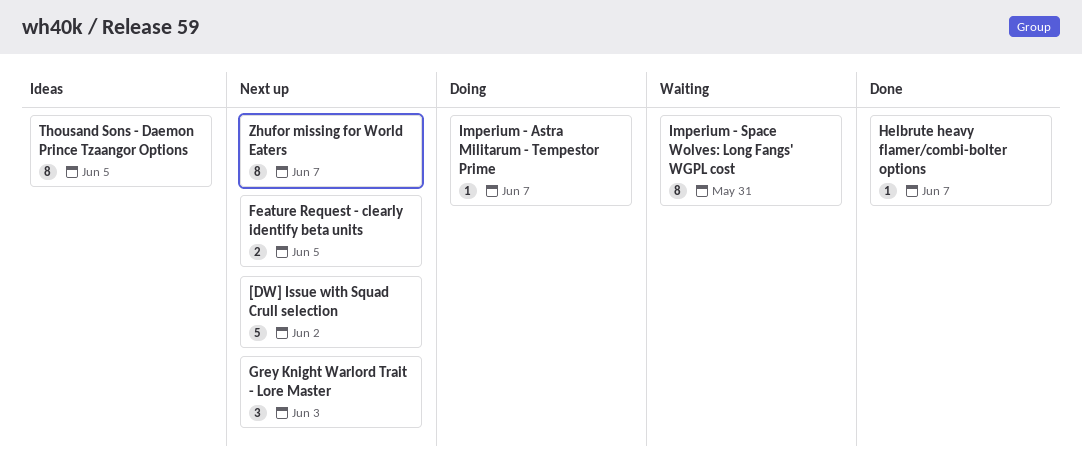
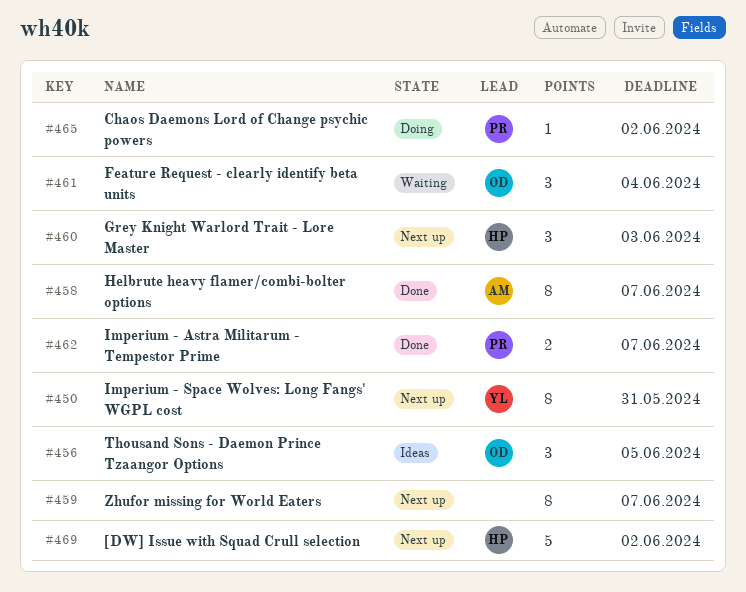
Chaos Daemons Lord of Change psychic powers: none -> present
Feature Request - clearly identify beta units, status: Next up -> Waiting
Feature Request - clearly identify beta units, estimate: 2 -> 3
Feature Request - clearly identify beta units, due: Jun 5 -> Jun 4
Helbrute heavy flamer/combi-bolter options, estimate: 1 -> 8
Imperium - Astra Militarum - Tempestor Prime, status: Doing -> Done
Imperium - Astra Militarum - Tempestor Prime, estimate: 1 -> 2
Imperium - Space Wolves: Long Fangs' WGPL cost, status: Waiting -> Next up
Thousand Sons - Daemon Prince Tzaangor Options, estimate: 8 -> 3

